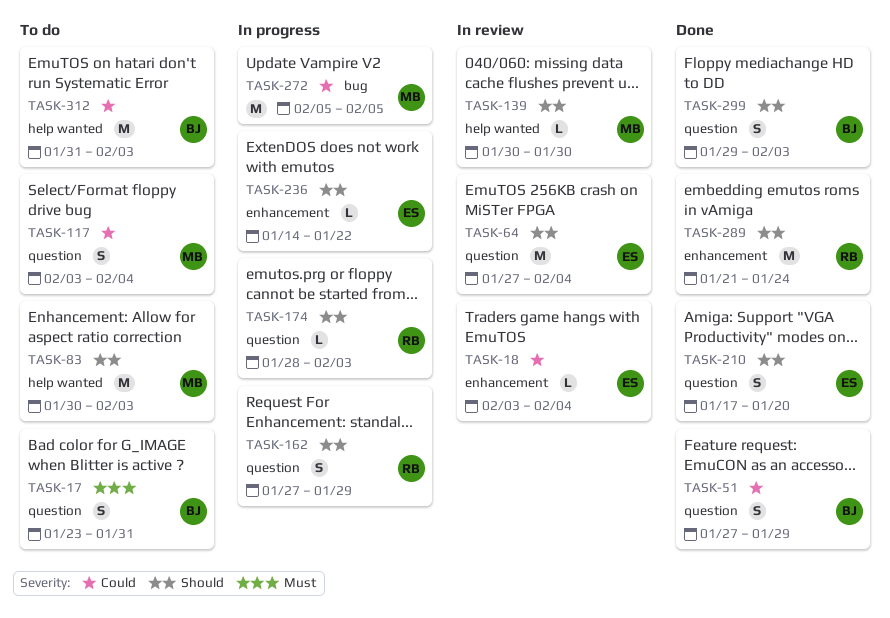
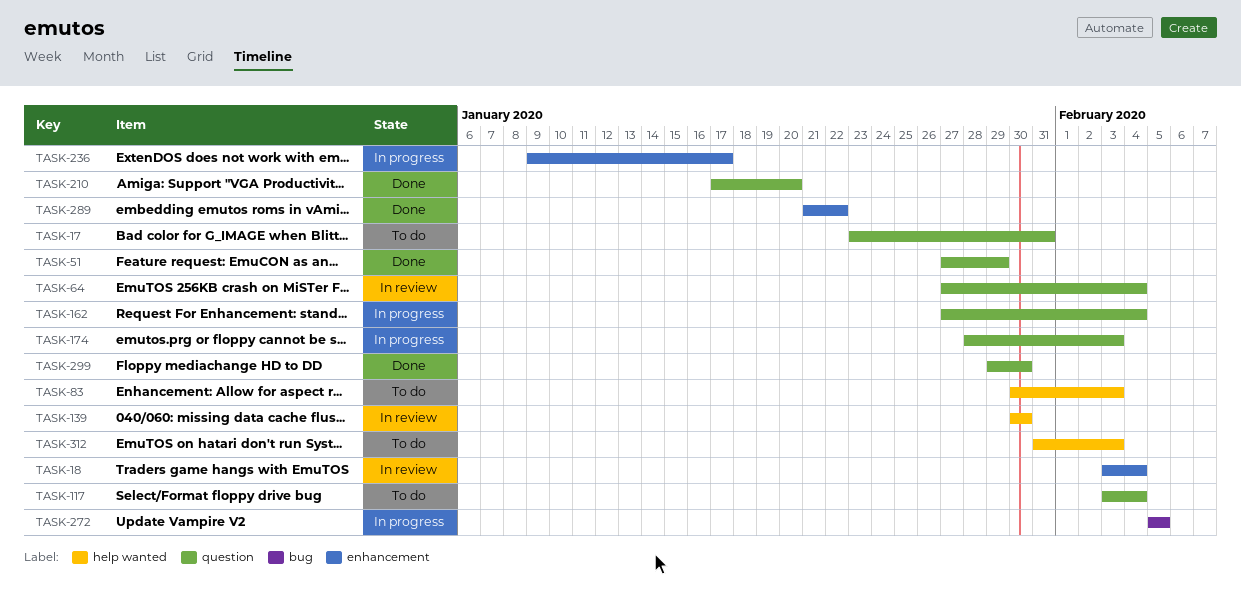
TASK-162, due: Jan 29 -> Feb 4
TASK-236, start: Jan 14 -> Jan 9
TASK-236, due: Jan 22 -> Jan 17
TASK-289, due: Jan 24 -> Jan 22
TASK-299, due: Feb 3 -> Jan 30

